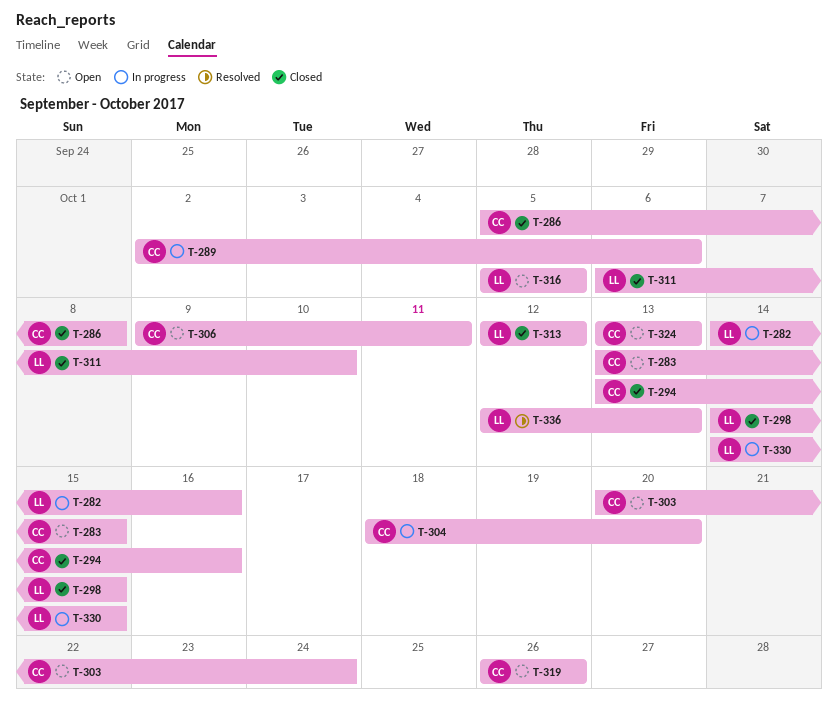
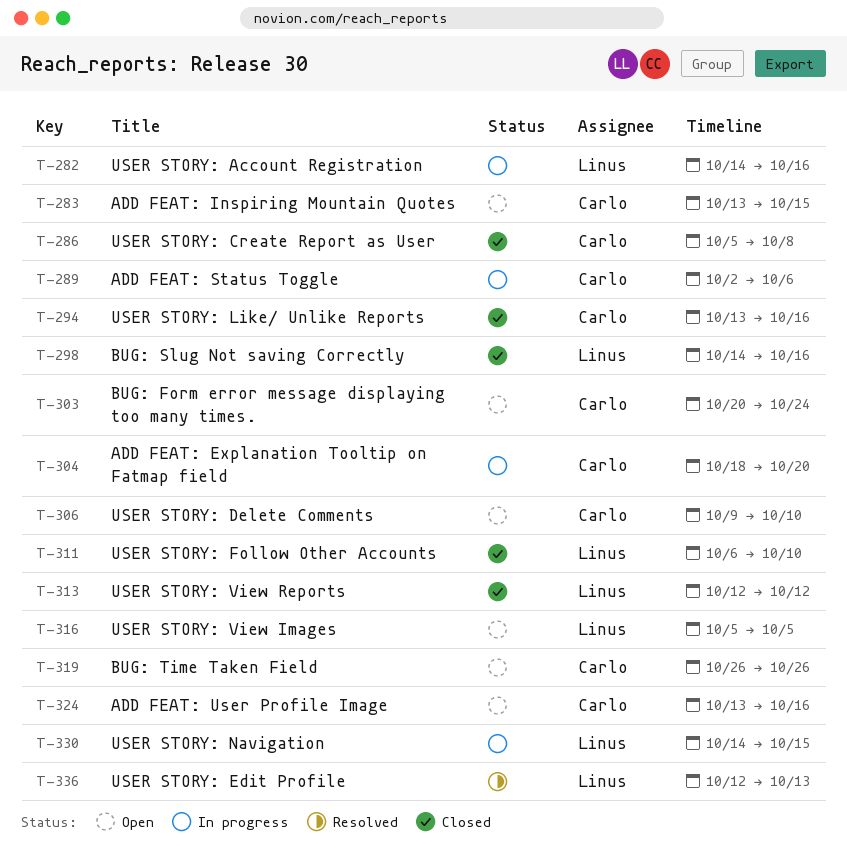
T-298, due: Oct 15 -> Oct 16
T-306, due: Oct 11 -> Oct 10
T-324, due: Oct 13 -> Oct 16

